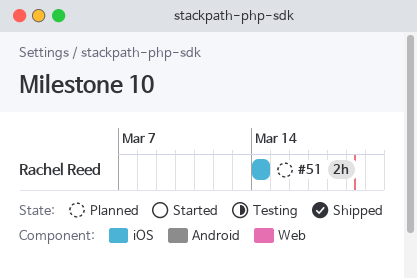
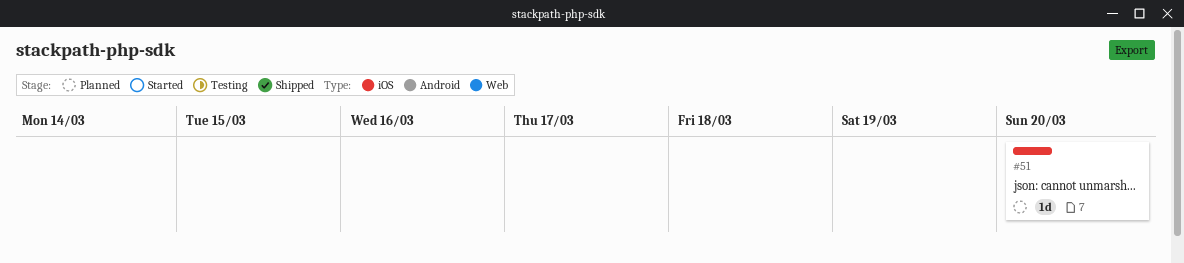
#51, estimate: 2h -> 1d
#51, due: Mar 14 -> Mar 20

